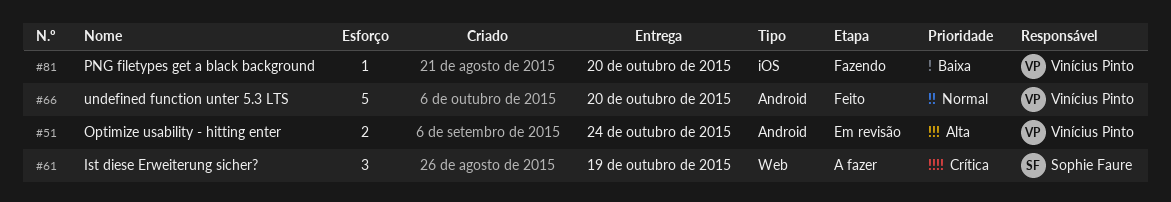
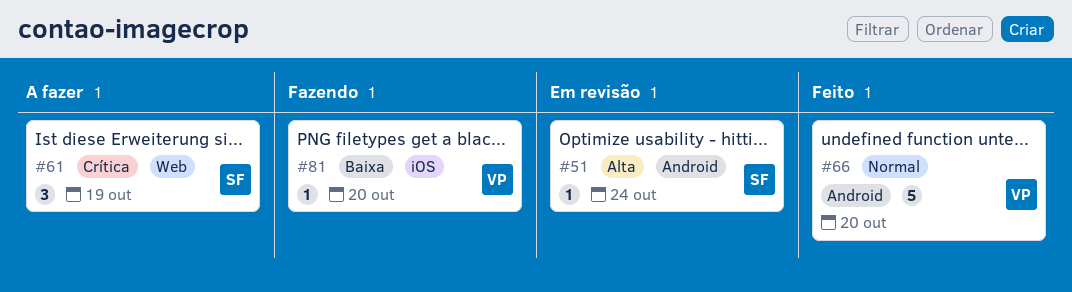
#51, owner: Vinícius Pinto -> Sophie Faure
#51, estimate: 2 -> 1

